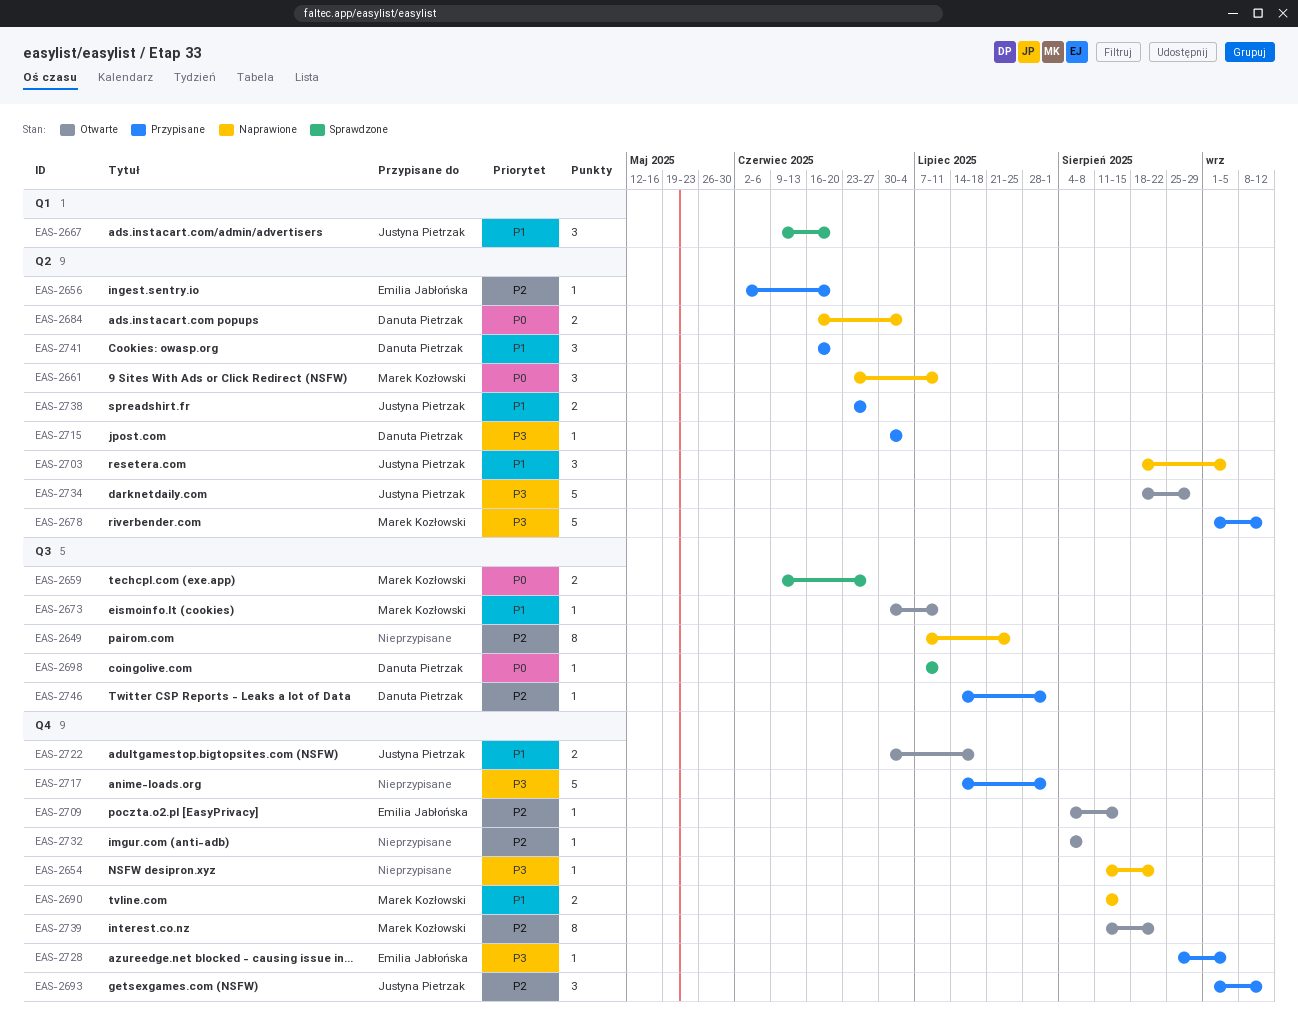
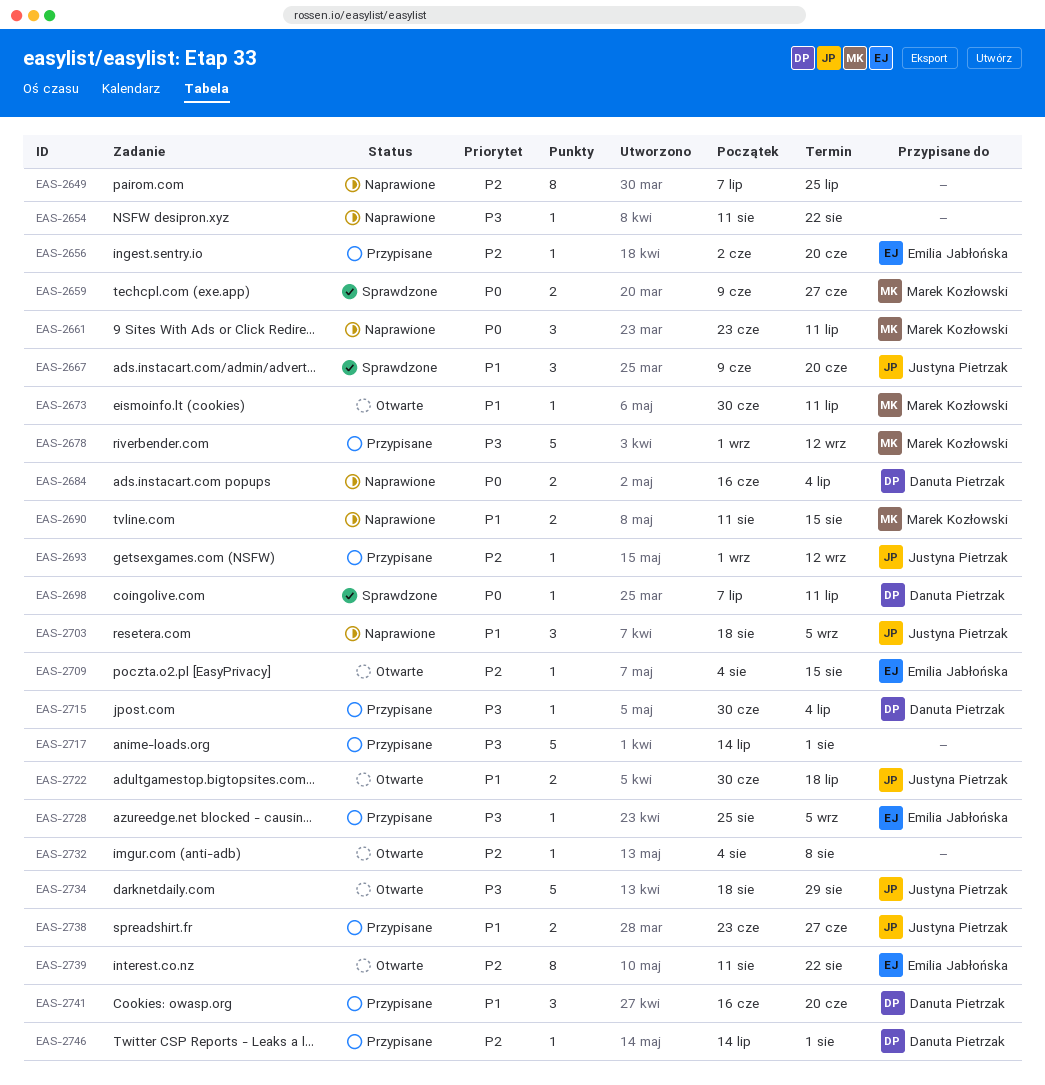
EAS-2693, estimate: 3 -> 1
EAS-2739, owner: Marek Kozłowski -> Emilia Jabłońska

